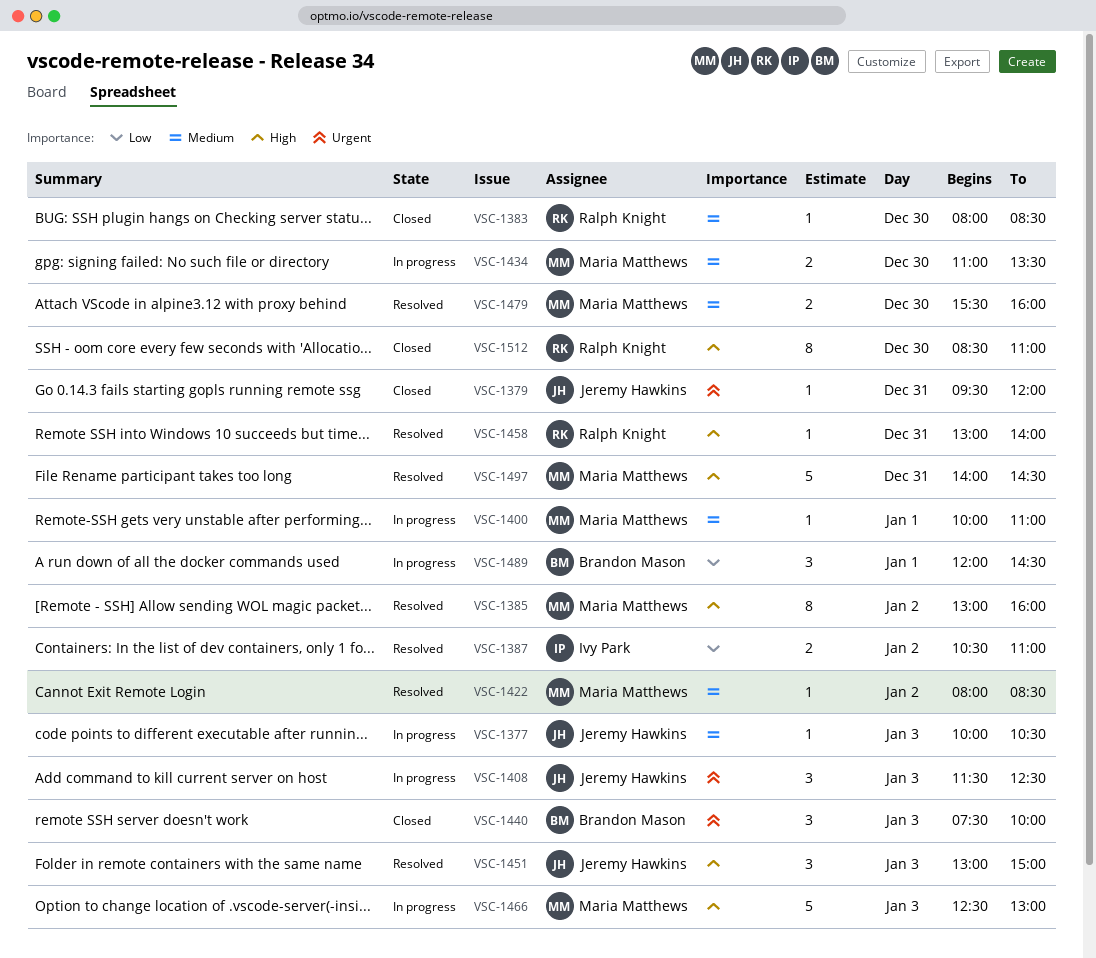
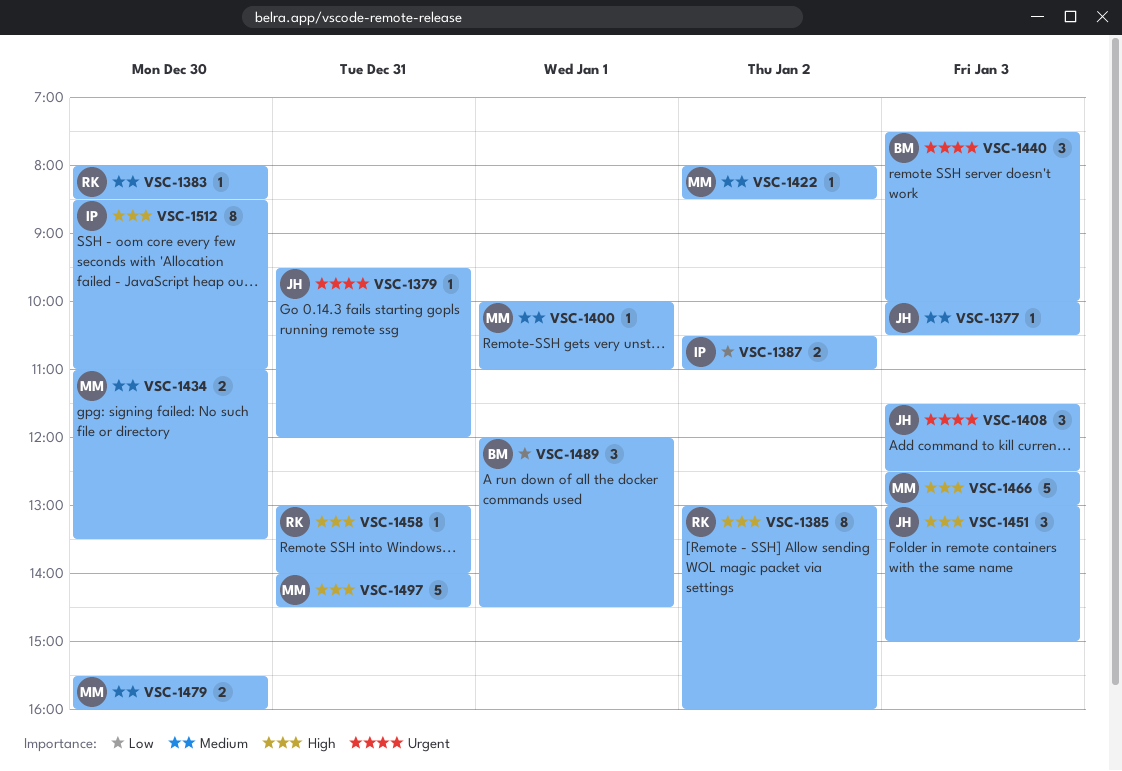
VSC-1385, owner: Maria Matthews -> Ralph Knight
VSC-1512, owner: Ralph Knight -> Ivy Park

